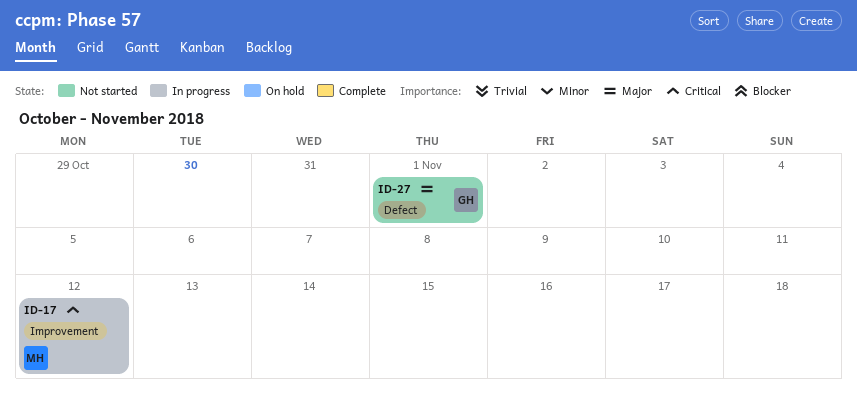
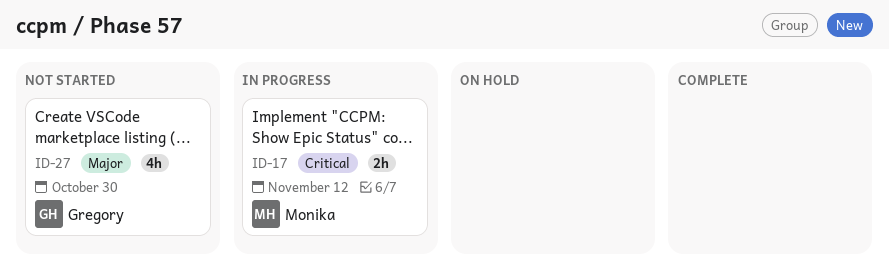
ID-27, due: Nov 1 -> Oct 30

